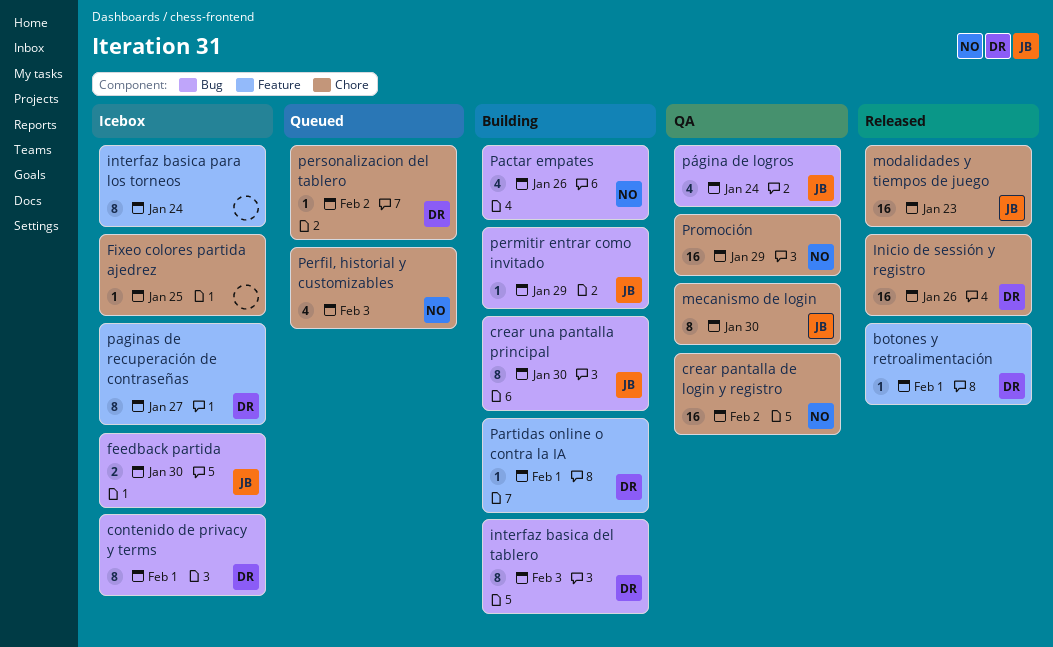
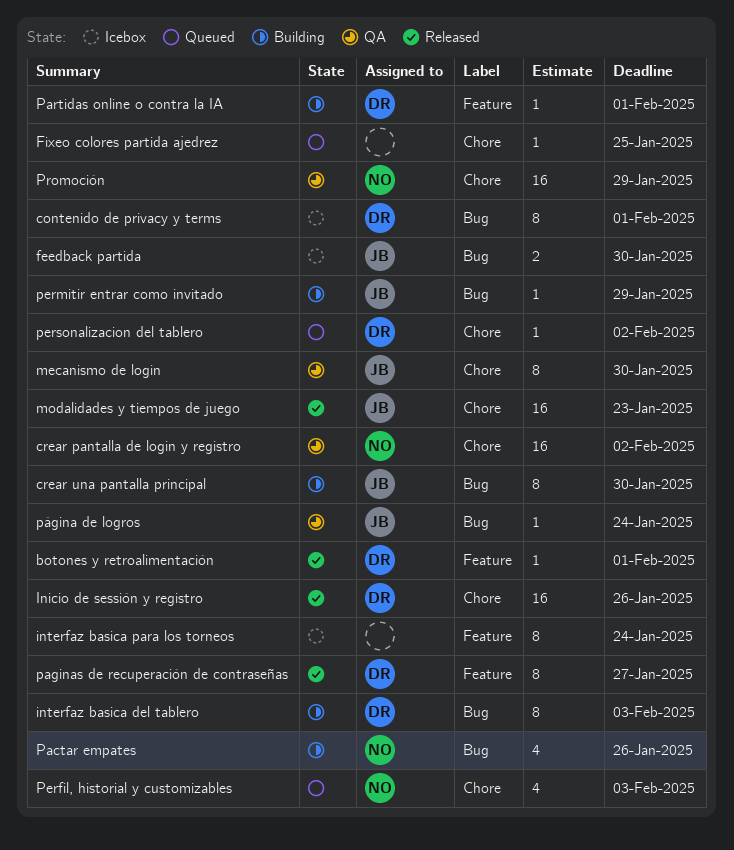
Fixeo colores partida ajedrez, status: Icebox -> Queued
paginas de recuperación de contraseñas, status: Icebox -> Released
página de logros, estimate: 4 -> 1

